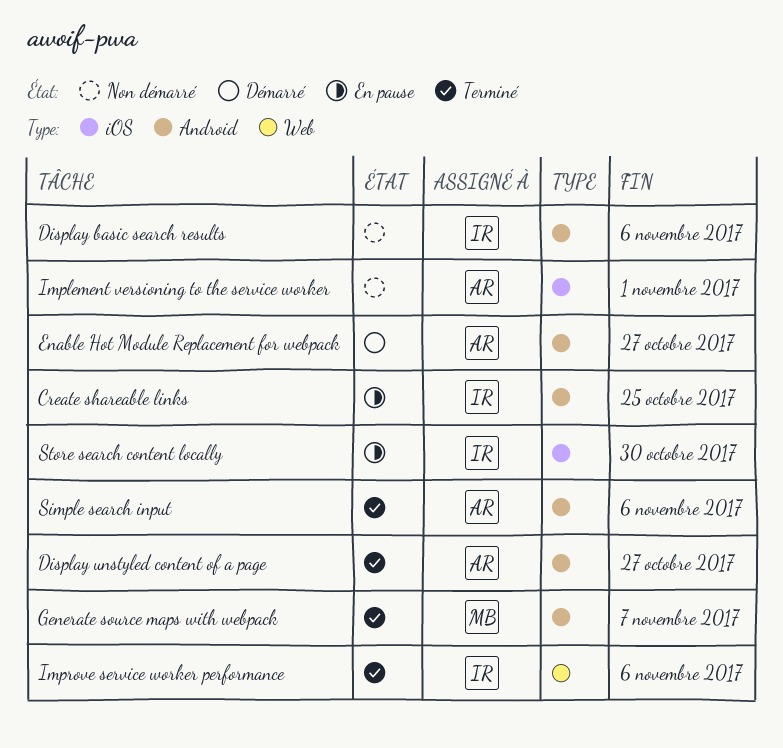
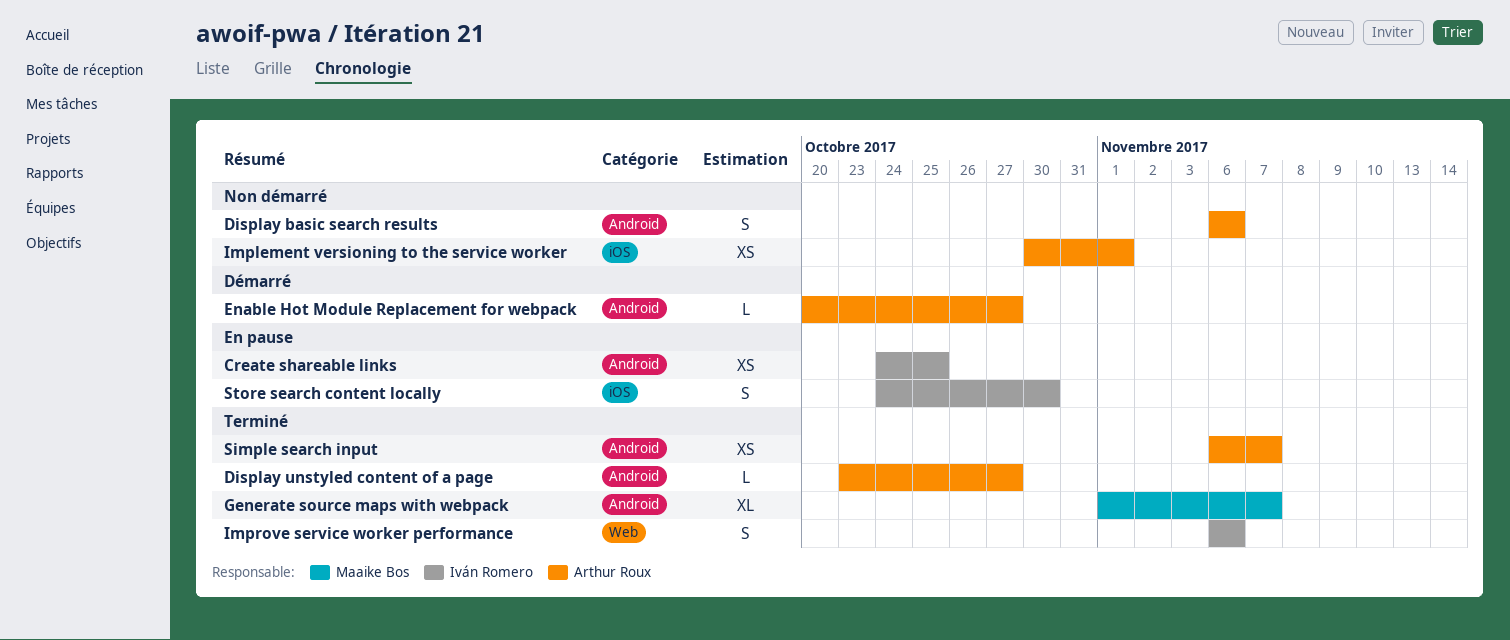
Display basic search results, owner: Iván Romero -> Arthur Roux
Simple search input, due: Nov 6 -> Nov 7

